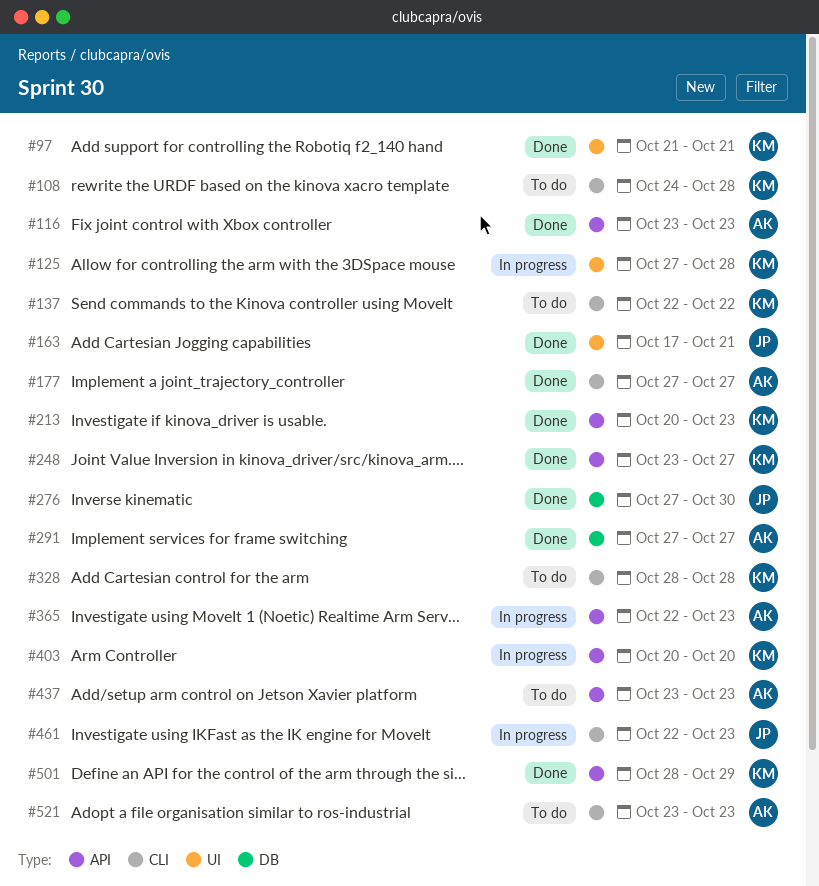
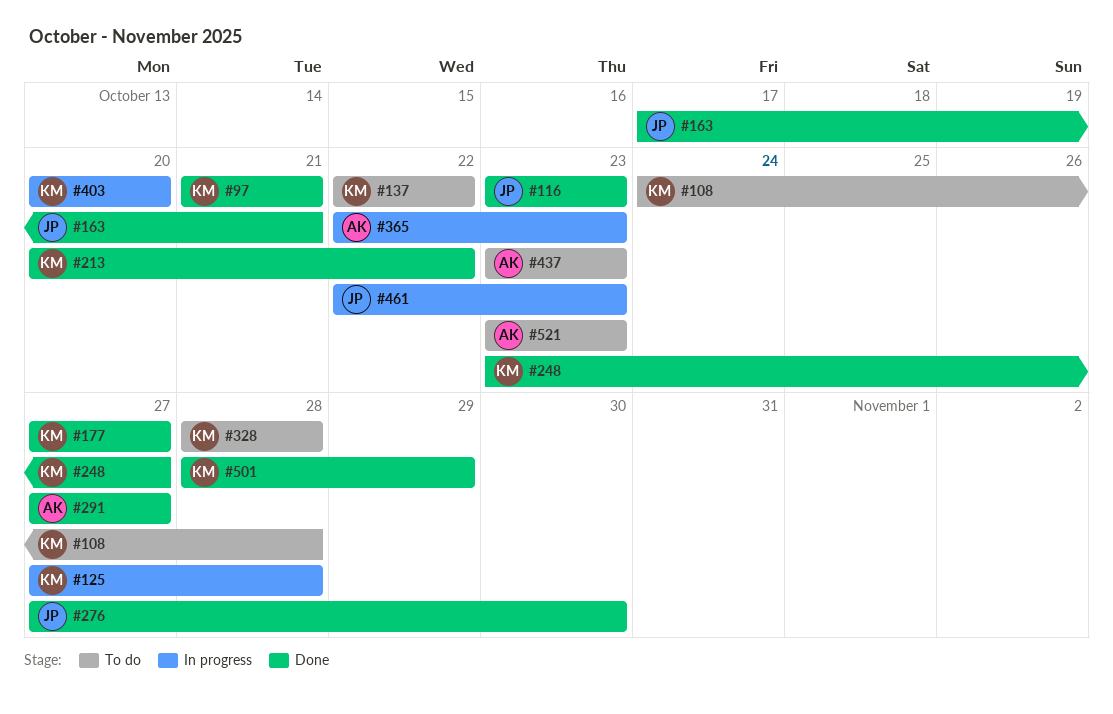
#116, owner: AK -> JP
#177, owner: AK -> KM
#213, due: Oct 23 -> Oct 22

